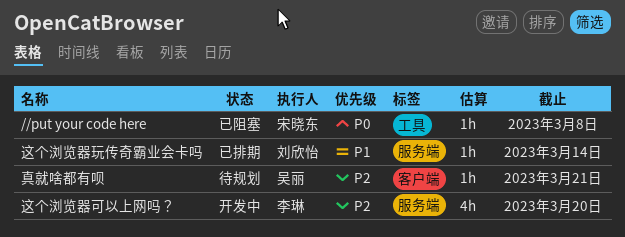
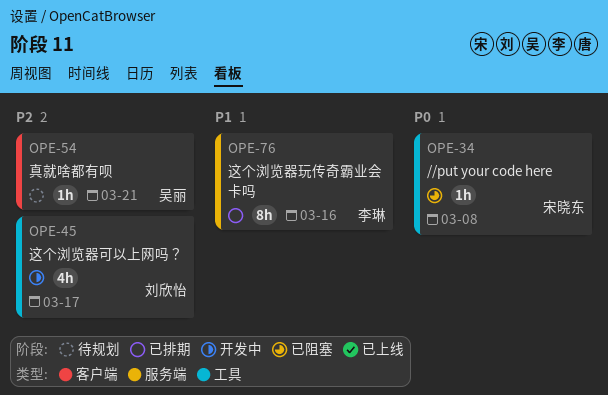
这个浏览器可以上网吗？, owner: 李琳 -> 刘欣怡
这个浏览器可以上网吗？, label: 服务端 -> 工具
这个浏览器可以上网吗？, due: Mar 20 -> Mar 17
这个浏览器玩传奇霸业会卡吗, owner: 刘欣怡 -> 李琳
这个浏览器玩传奇霸业会卡吗, estimate: 1h -> 8h
这个浏览器玩传奇霸业会卡吗, due: Mar 14 -> Mar 16

